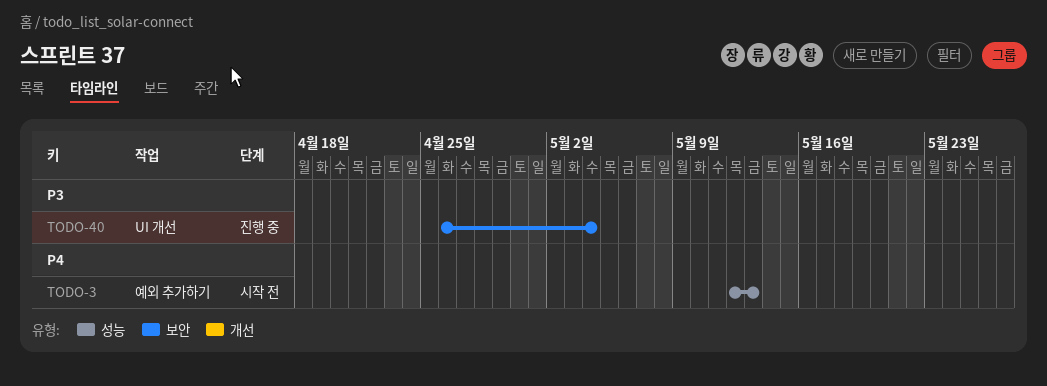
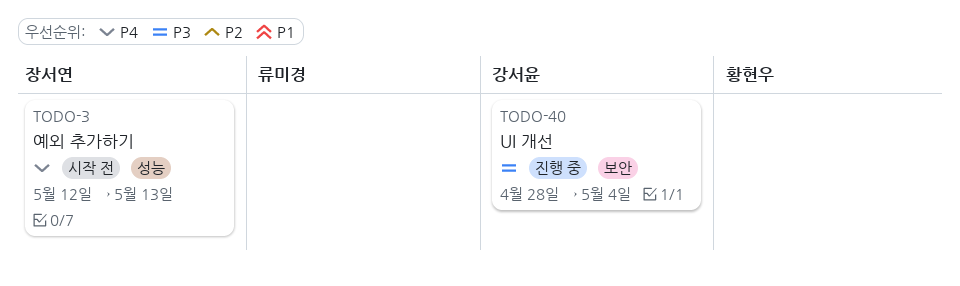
TODO-40, start: Apr 26 -> Apr 28

